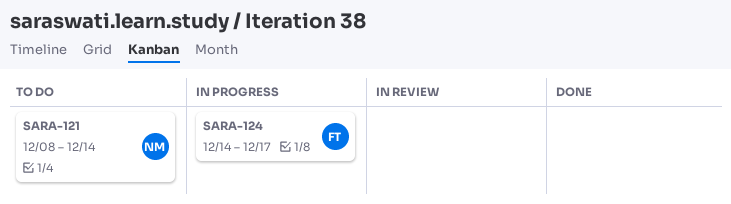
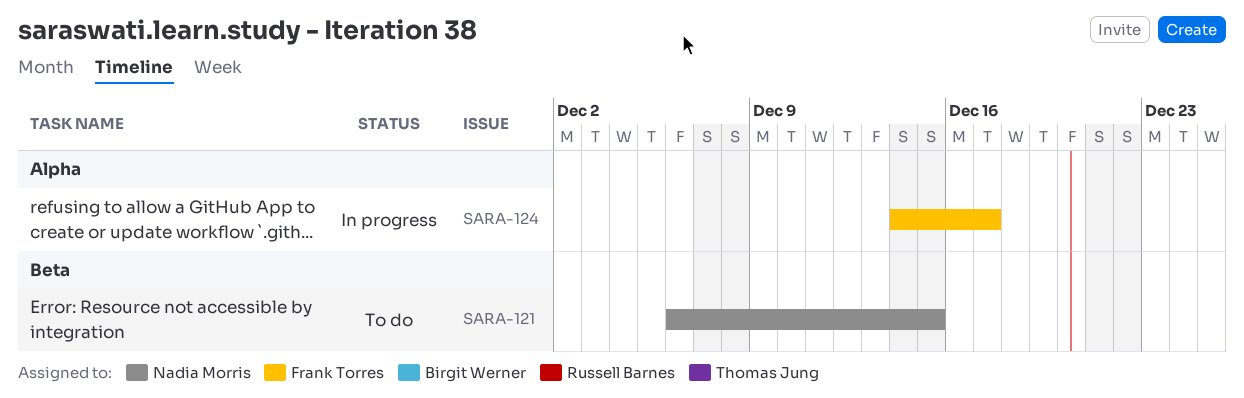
SARA-121, start: Dec 8 -> Dec 6
SARA-121, due: Dec 14 -> Dec 15

